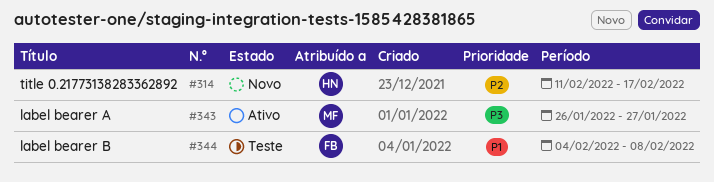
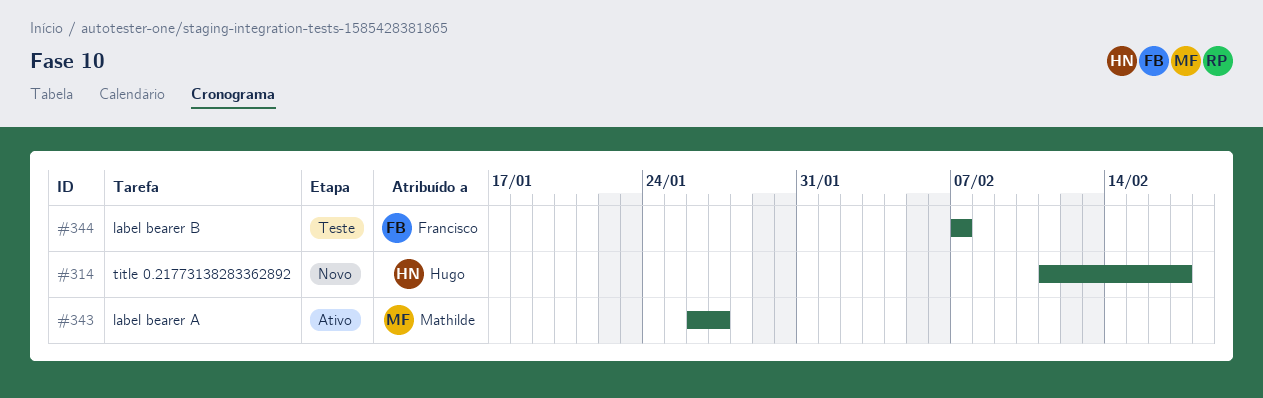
#344, start: Feb 4 -> Feb 7
#344, due: Feb 8 -> Feb 7

